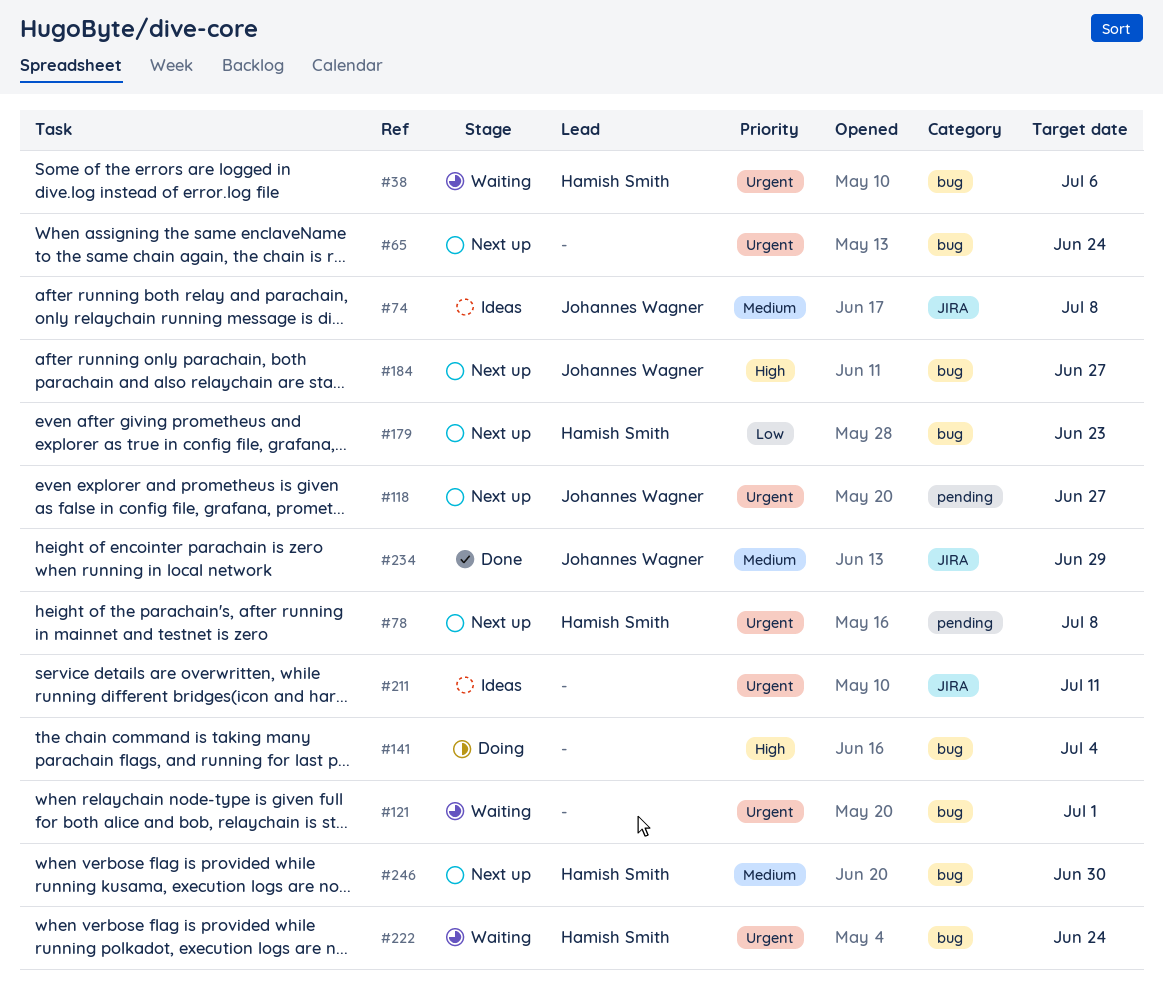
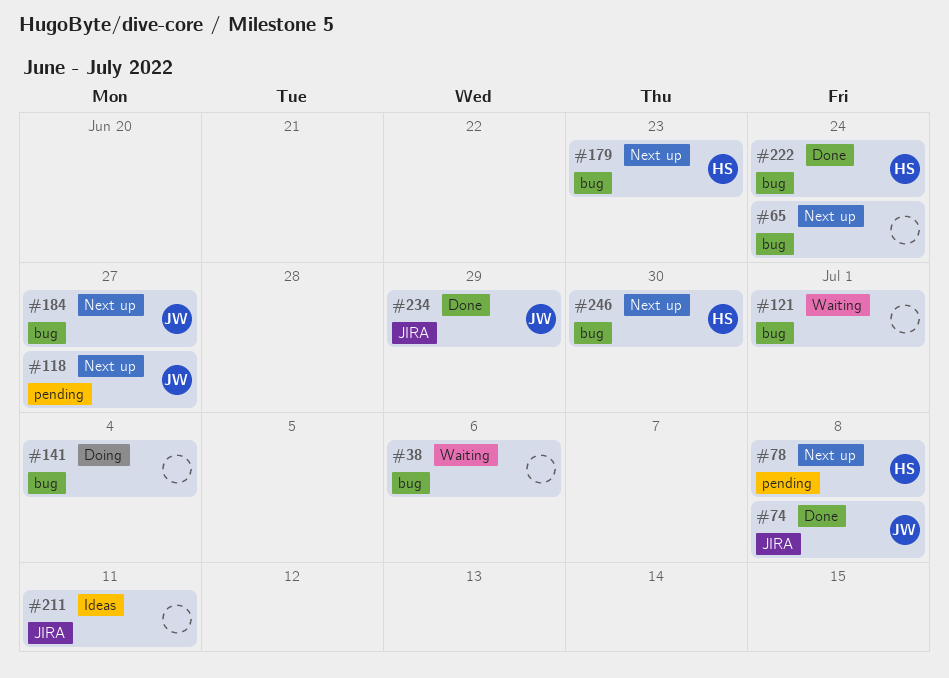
#38, owner: Hamish Smith -> none
#74, status: Ideas -> Done
#222, status: Waiting -> Done

